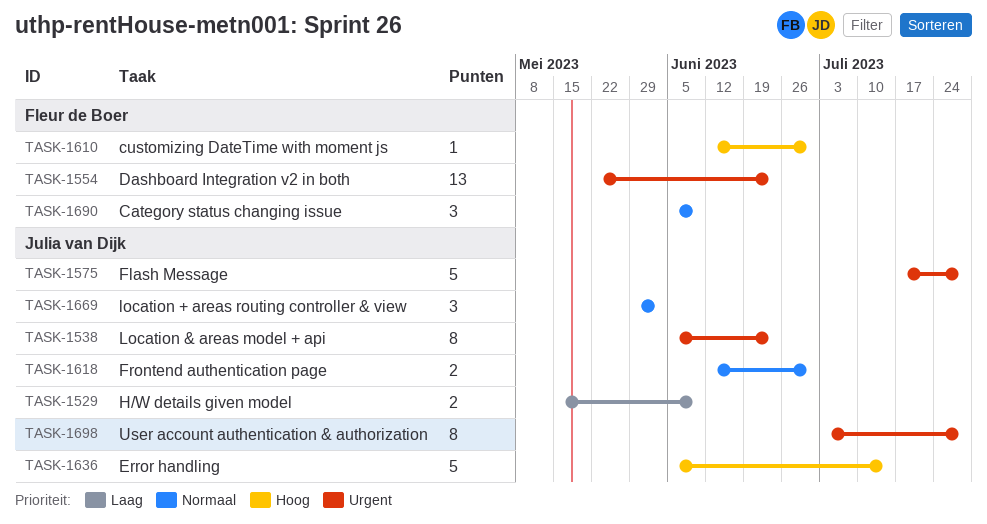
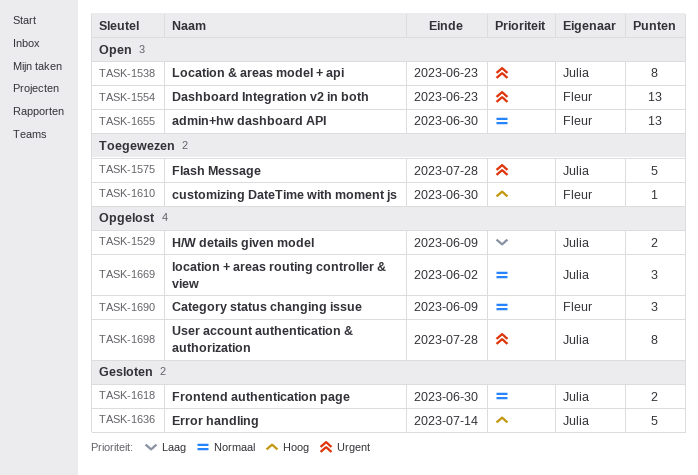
TASK-1655: none -> present

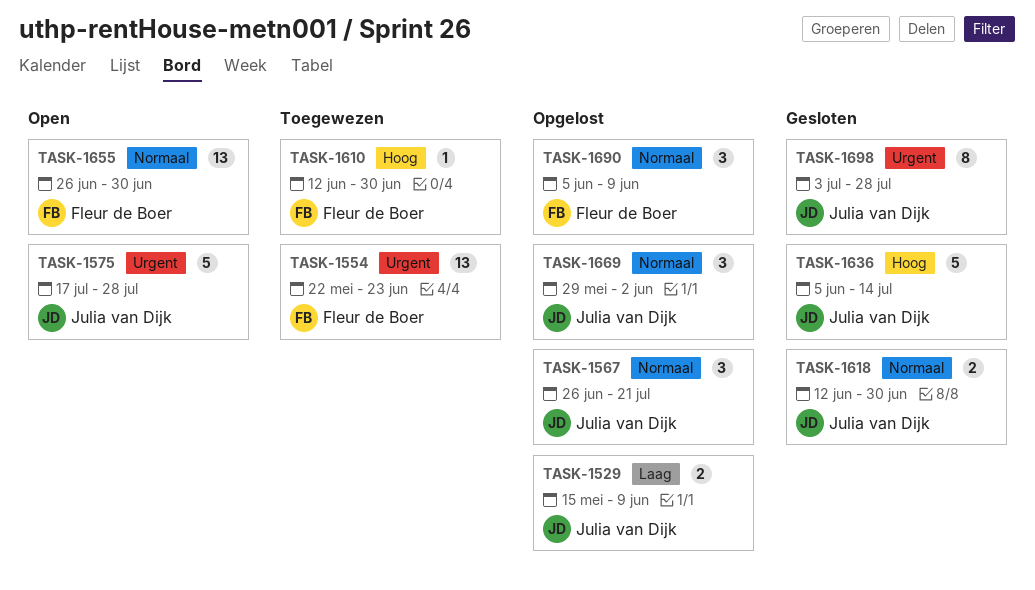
TASK-1538: present -> none
TASK-1554, status: Open -> Toegewezen
TASK-1567: none -> present
TASK-1575, status: Toegewezen -> Open
TASK-1698, status: Opgelost -> Gesloten

